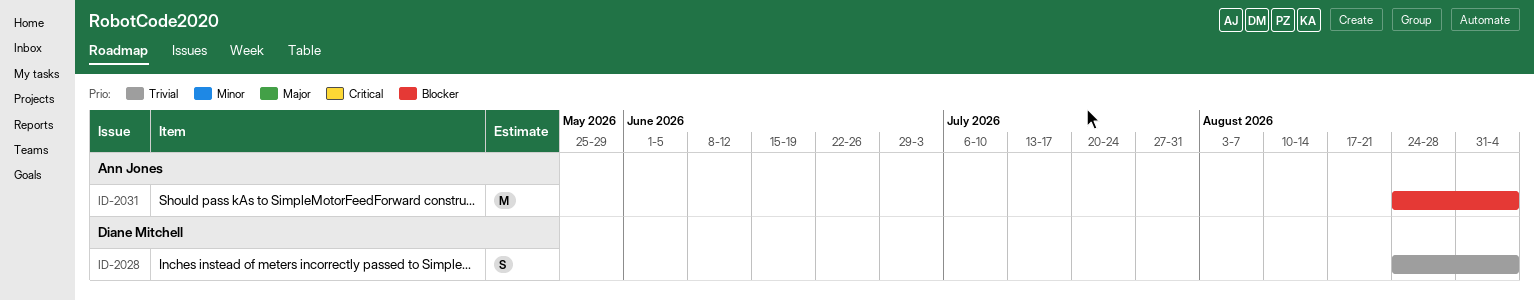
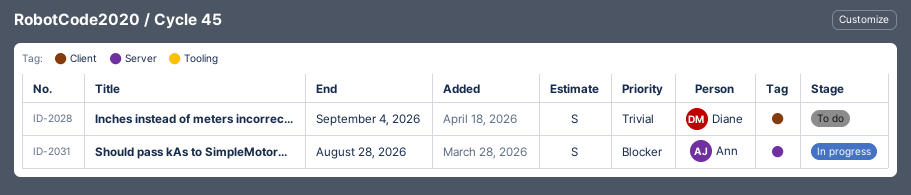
ID-2031, estimate: M -> S
ID-2031, due: Sep 4 -> Aug 28

